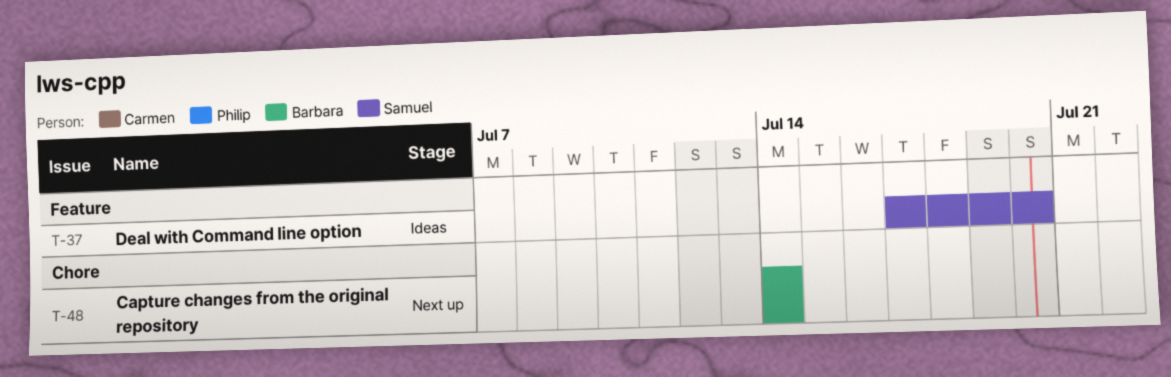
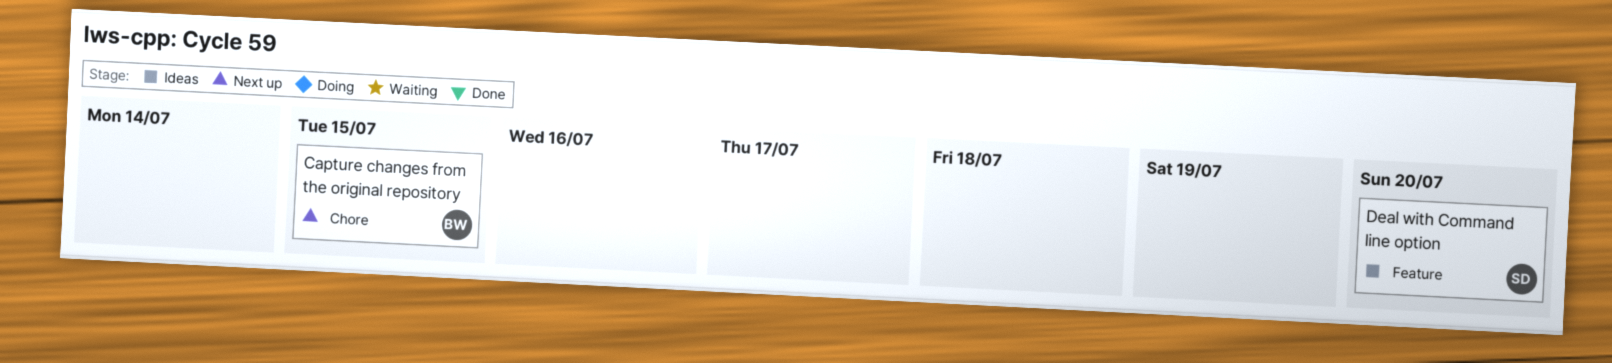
Capture changes from the original repository, due: Jul 14 -> Jul 15

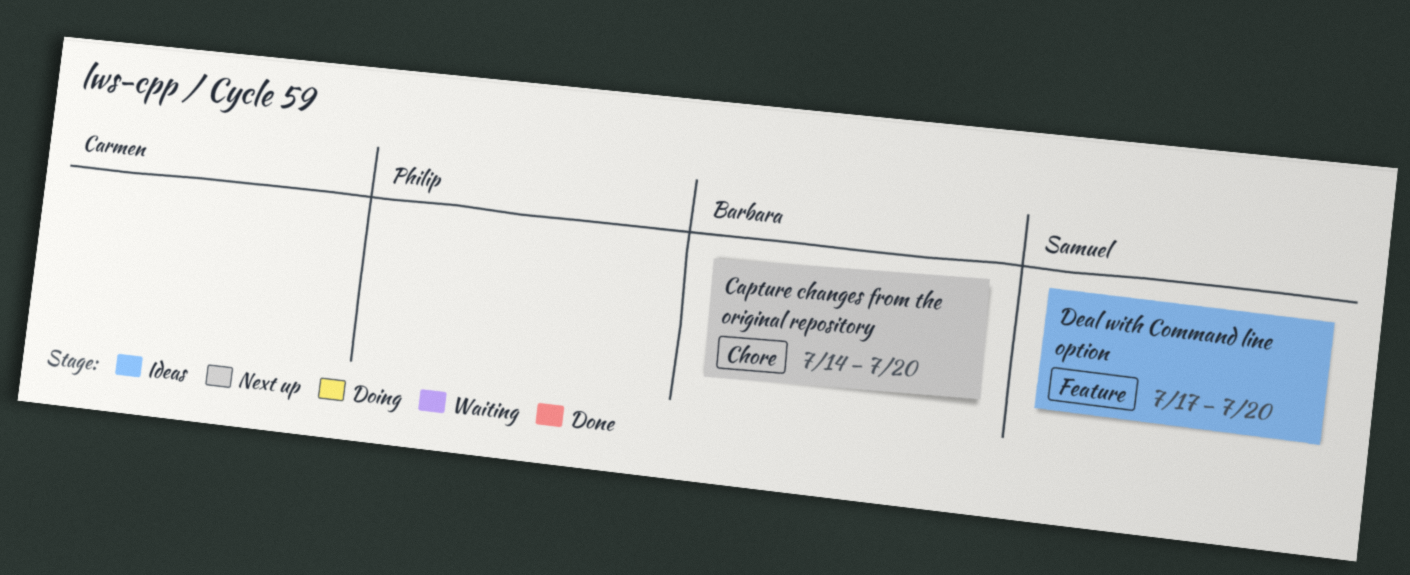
Capture changes from the original repository, due: Jul 15 -> Jul 20

